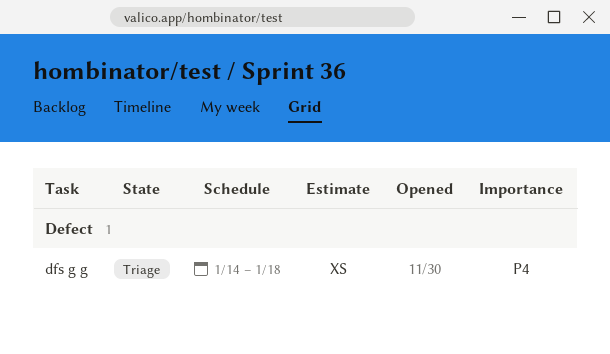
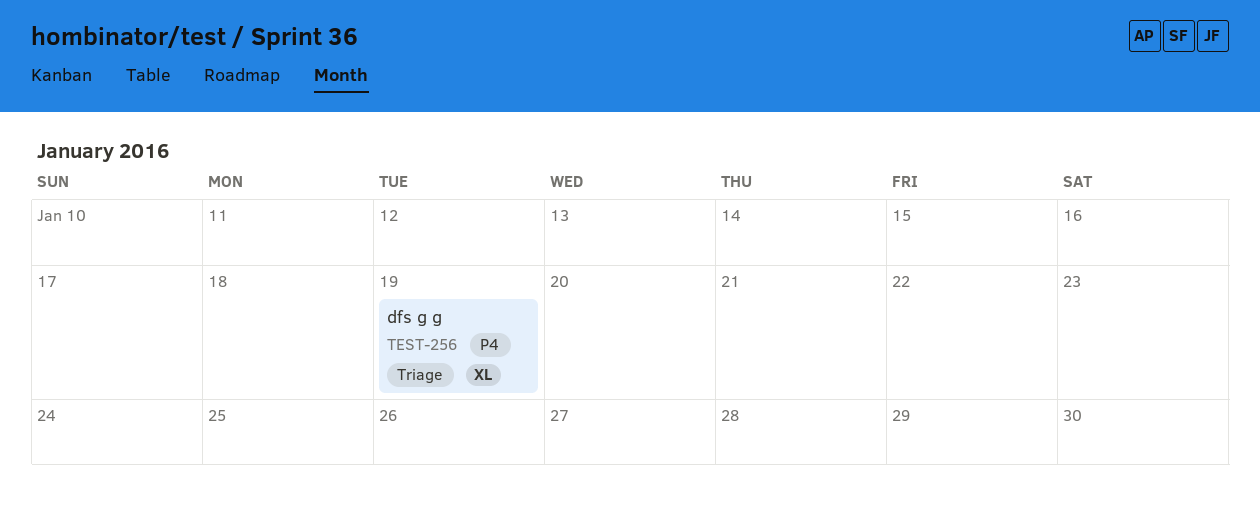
dfs g g, estimate: XS -> XL
dfs g g, due: Jan 18 -> Jan 19

